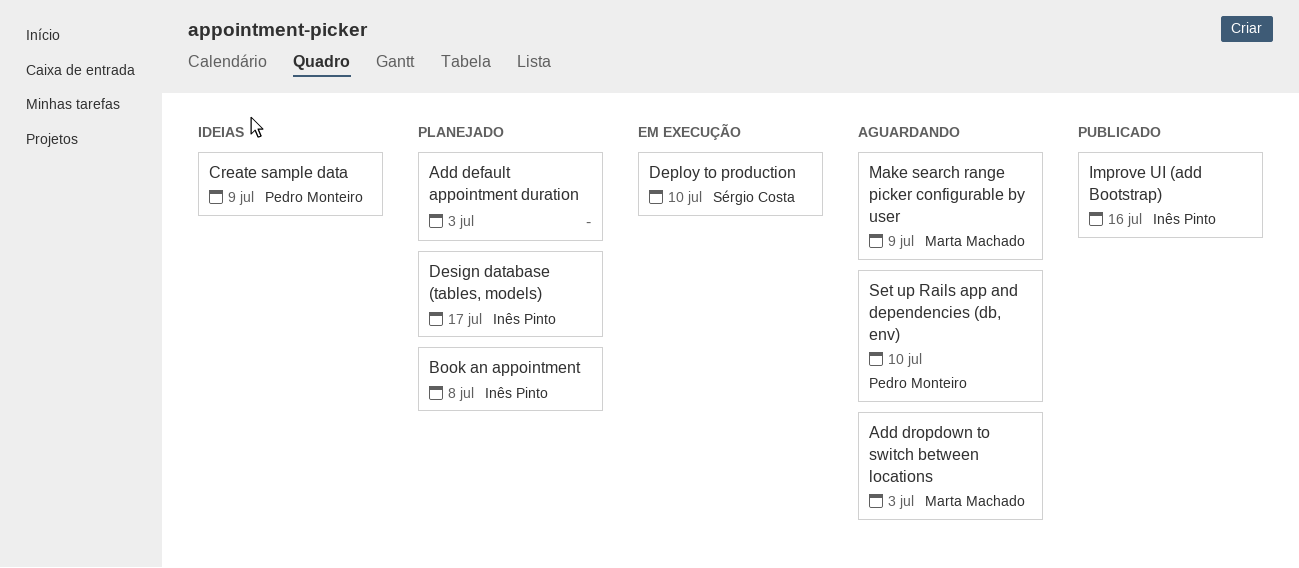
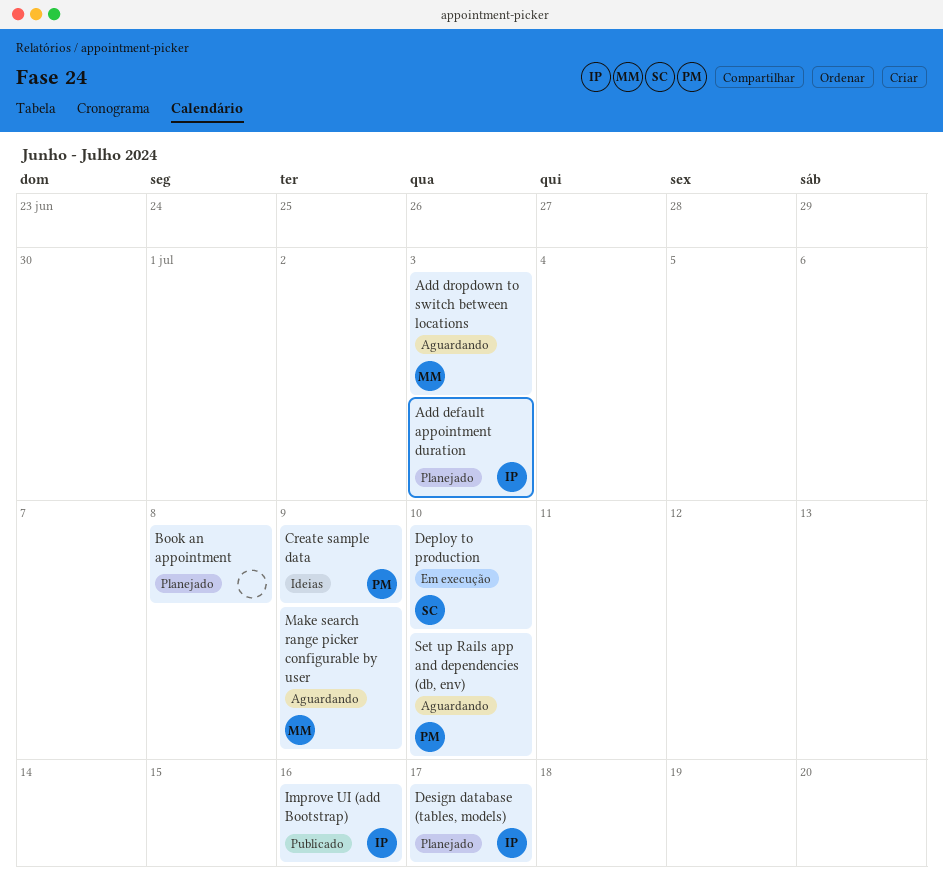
Add default appointment duration, owner: none -> Inês Pinto
Book an appointment, owner: Inês Pinto -> none

